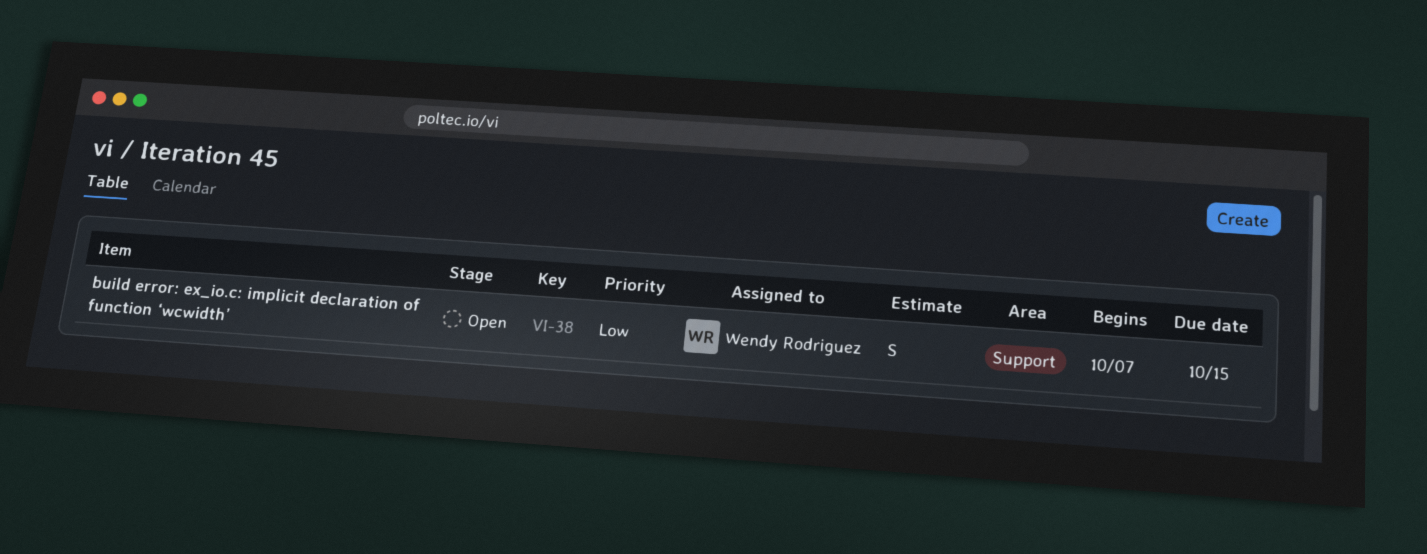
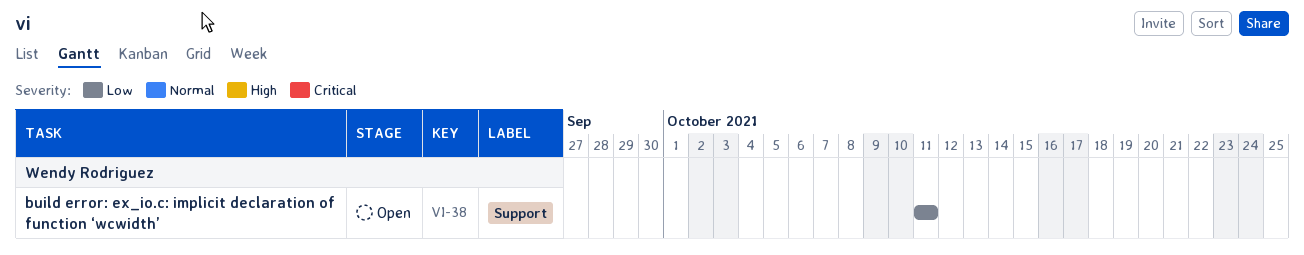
VI-38, start: Oct 7 -> Oct 11
VI-38, due: Oct 15 -> Oct 11

